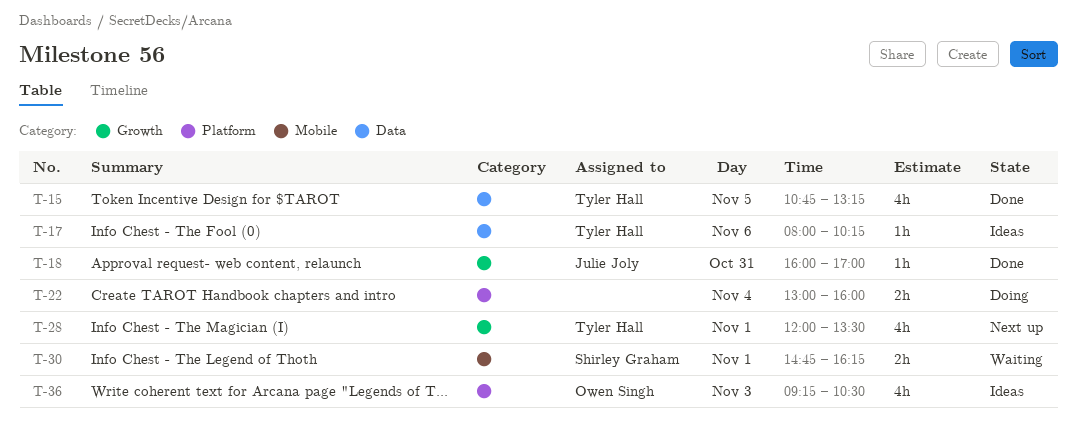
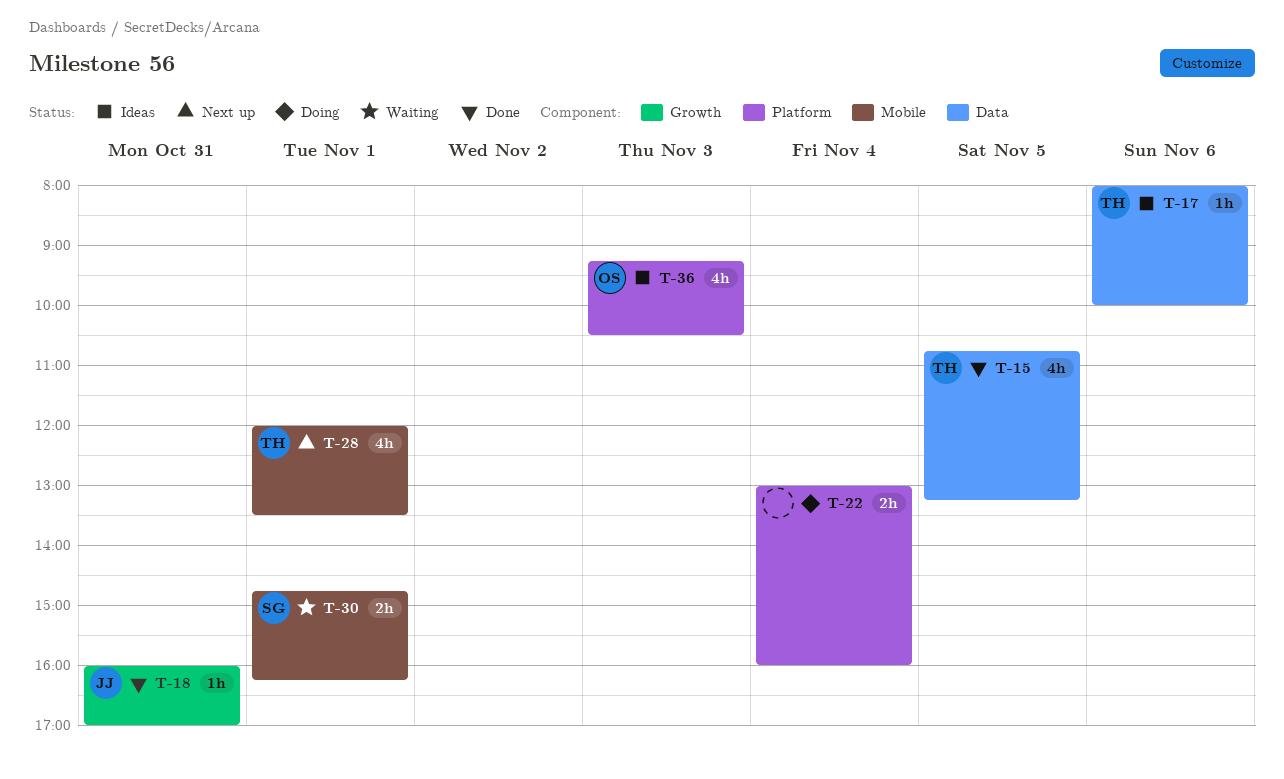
T-17, ends: 10:15 -> 10:00
T-28, label: Growth -> Mobile

